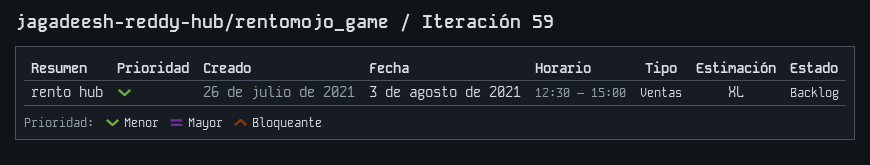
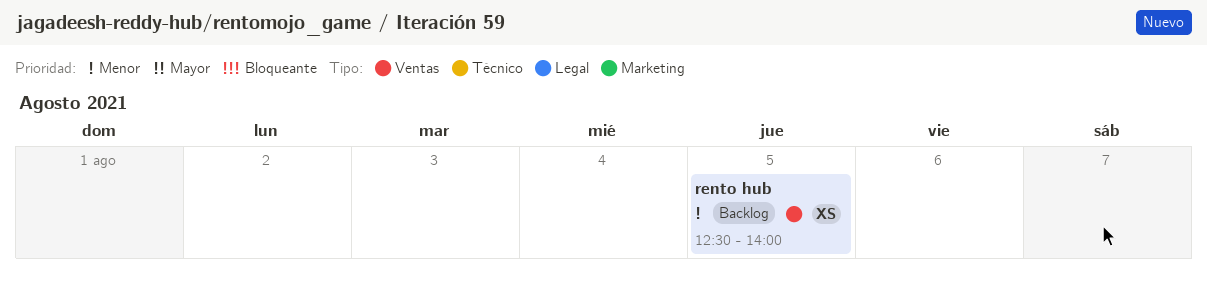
rento hub, estimate: XL -> XS
rento hub, day: Aug 3 -> Aug 5
rento hub, ends: 15:00 -> 14:00

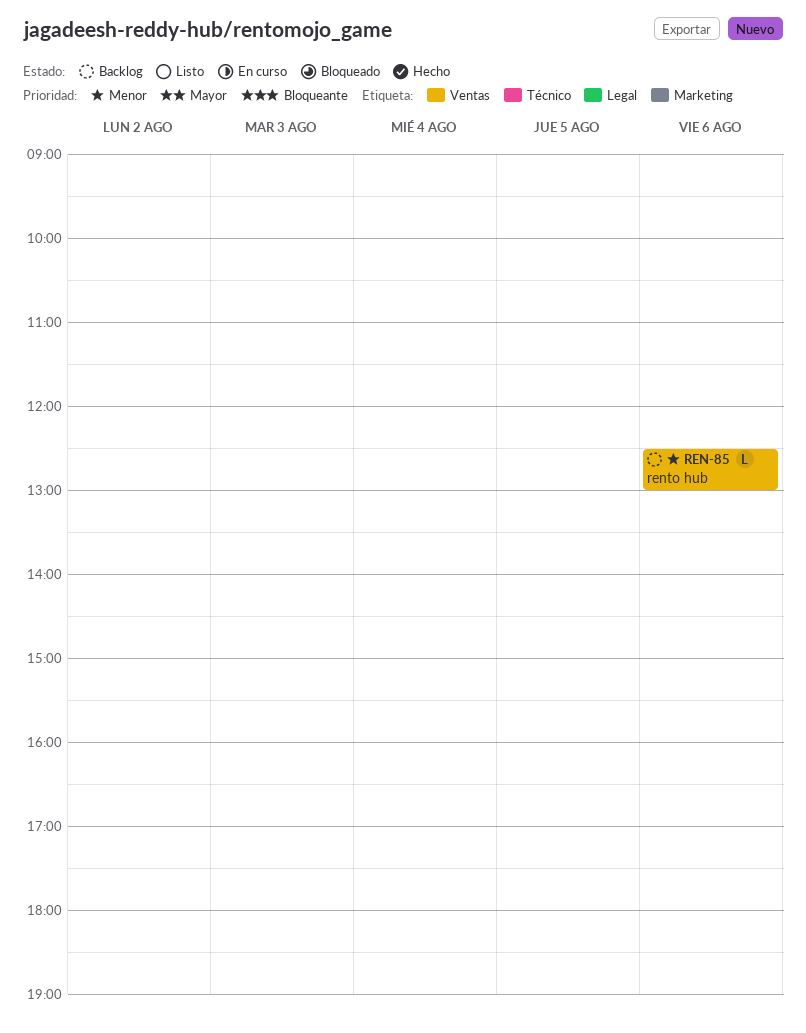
rento hub, estimate: XS -> L
rento hub, day: Aug 5 -> Aug 6
rento hub, ends: 14:00 -> 13:00

